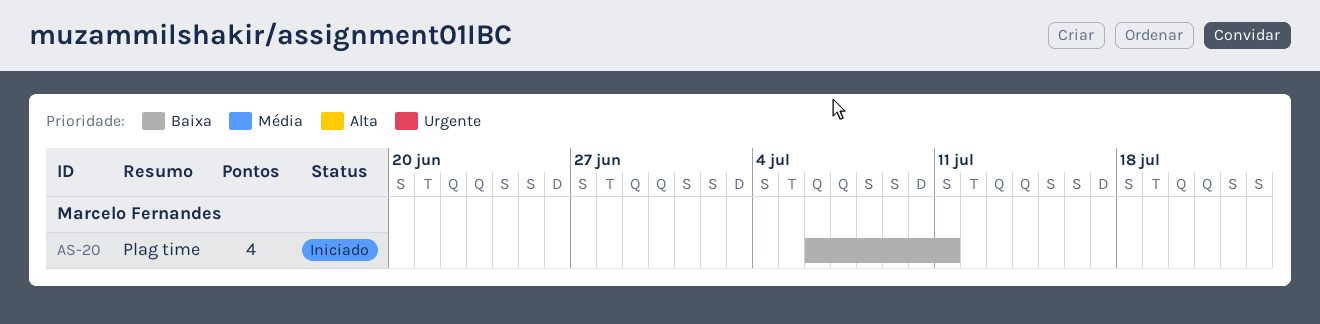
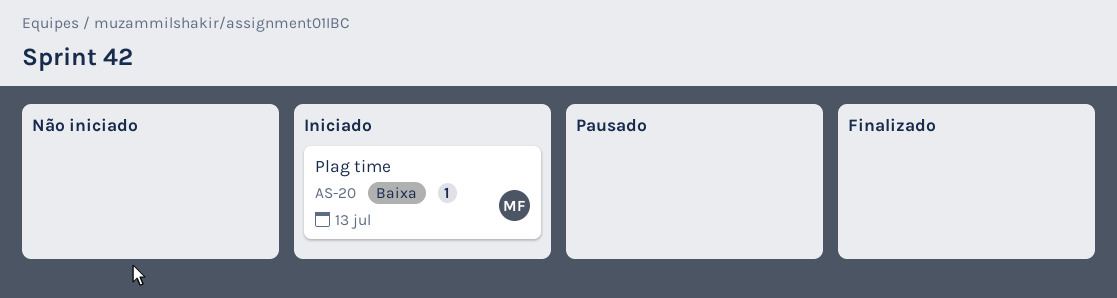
AS-20, estimate: 4 -> 1
AS-20, due: Jul 11 -> Jul 13

